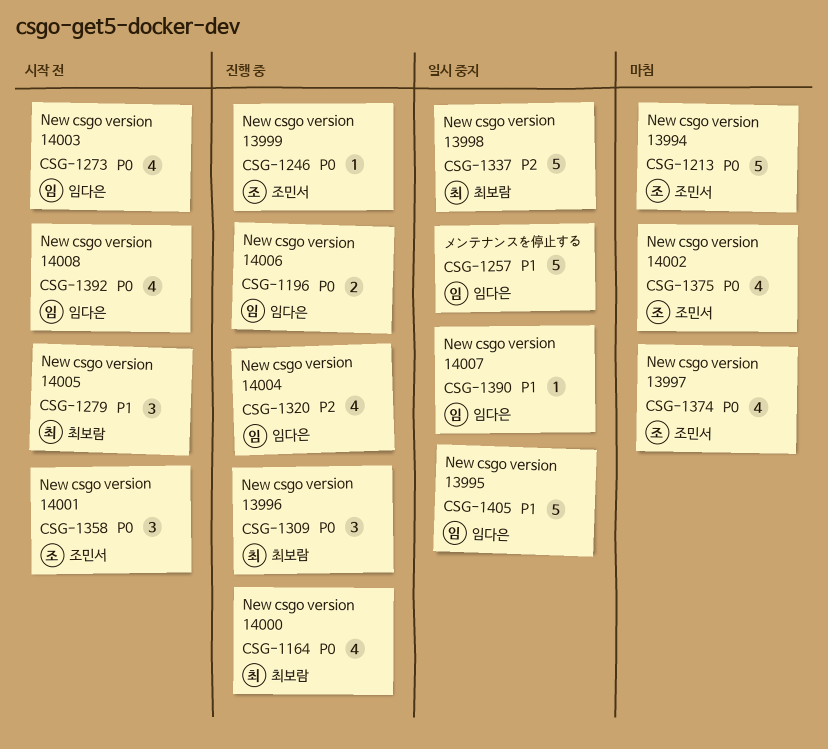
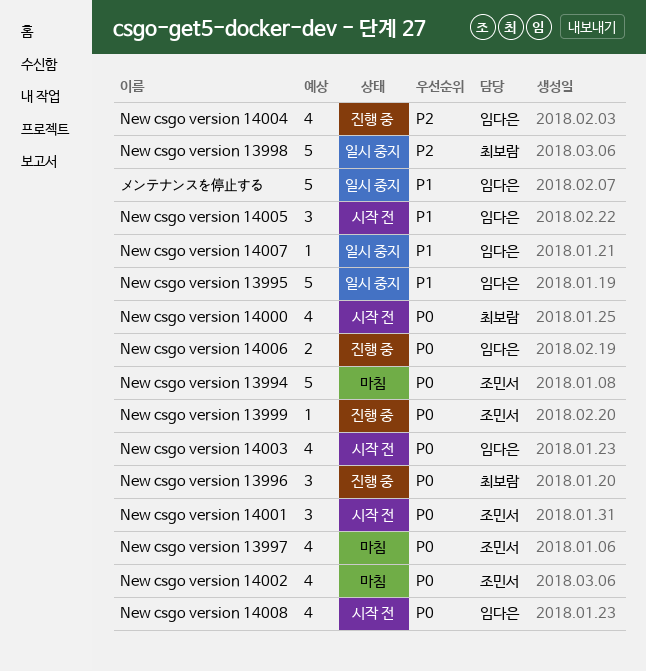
New csgo version 14000, status: 진행 중 -> 시작 전
New csgo version 14005, owner: 최보람 -> 임다은

